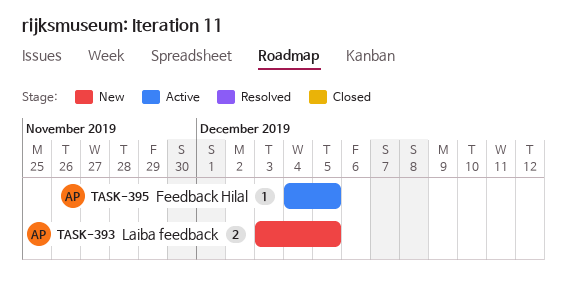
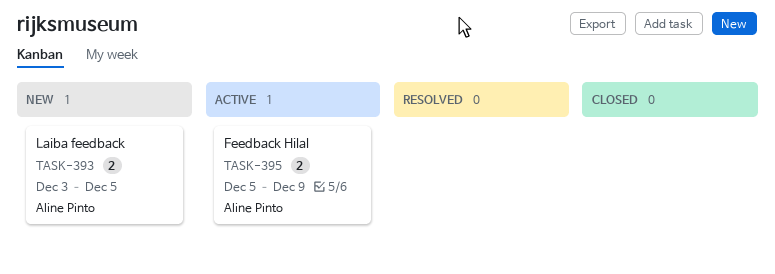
TASK-395, estimate: 1 -> 2
TASK-395, start: Dec 4 -> Dec 5
TASK-395, due: Dec 5 -> Dec 9

